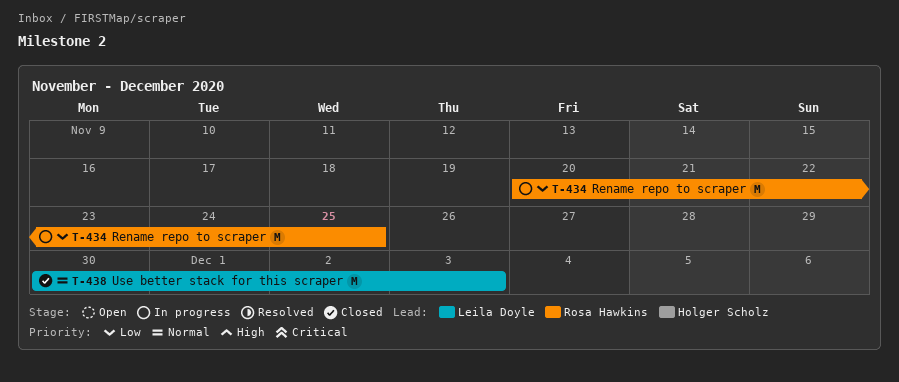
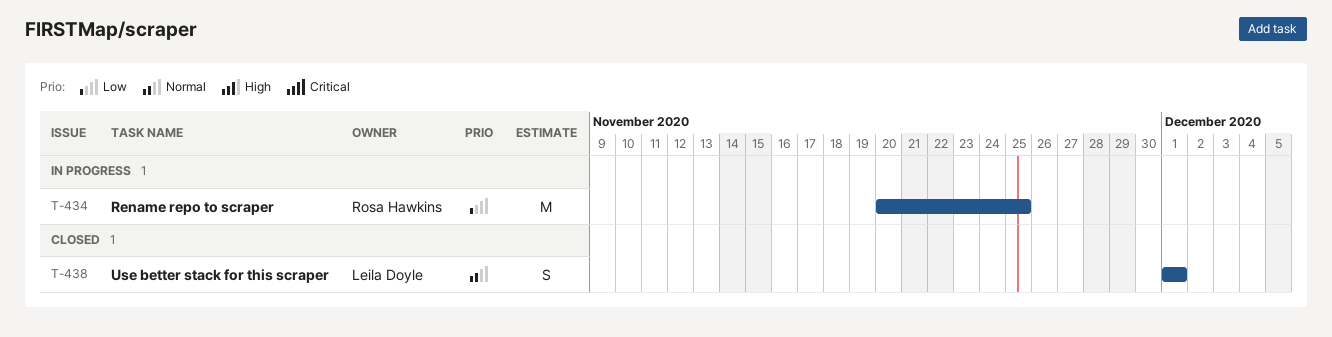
T-438, estimate: M -> S
T-438, start: Nov 30 -> Dec 1
T-438, due: Dec 3 -> Dec 1

